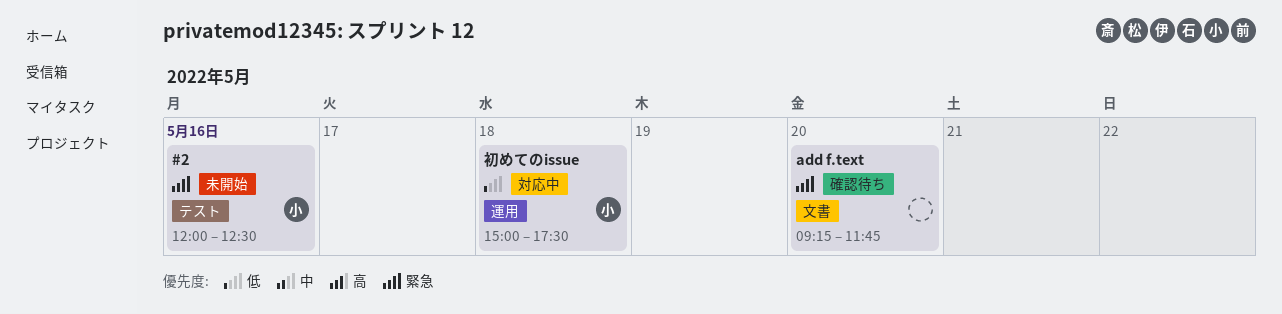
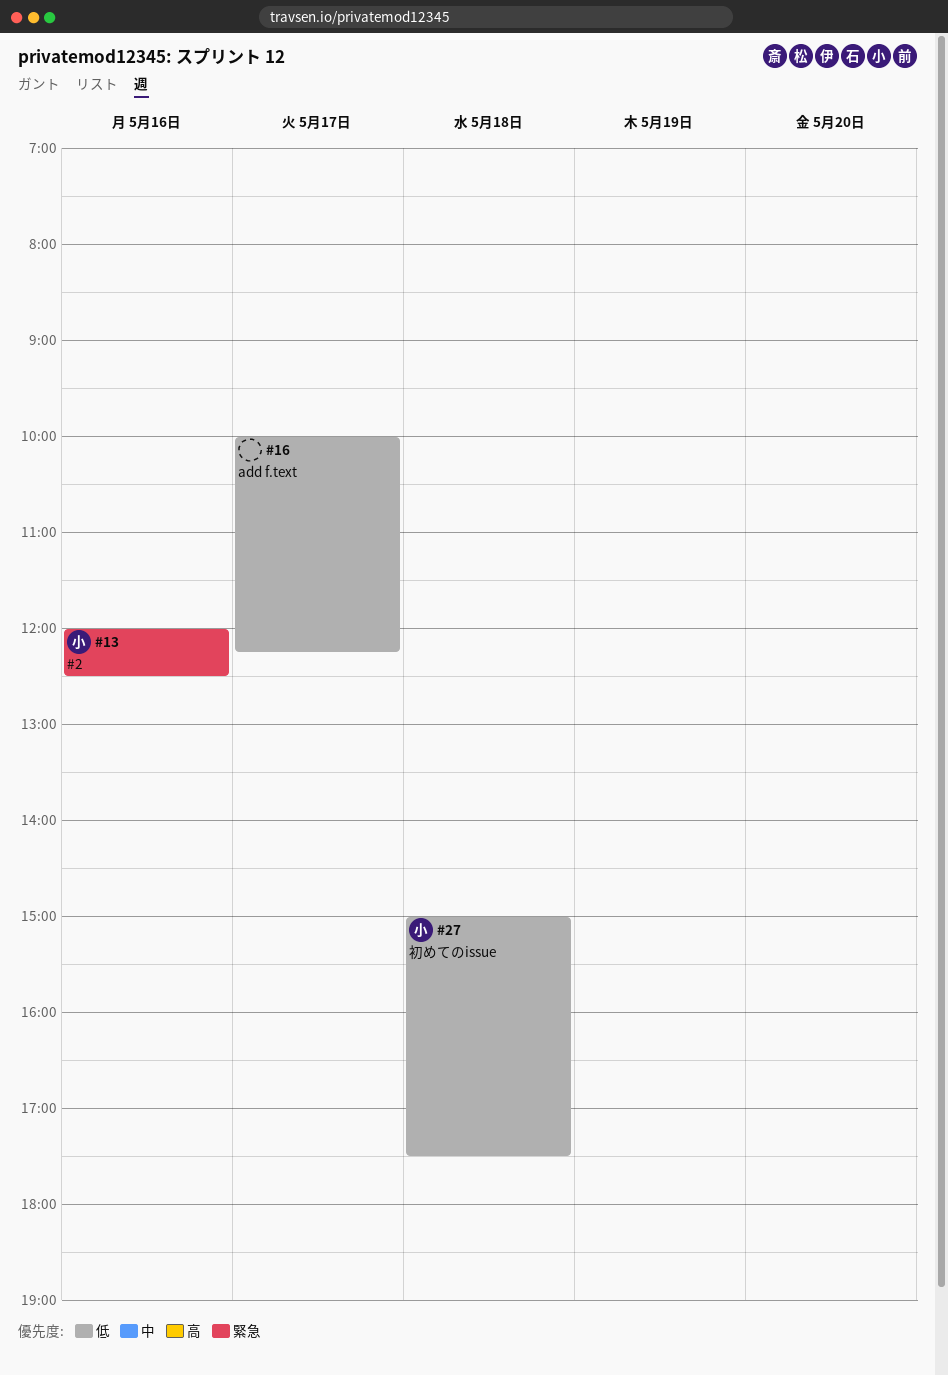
add f.text, priority: 緊急 -> 低
add f.text, day: May 20 -> May 17
add f.text, begins: 09:15 -> 10:00
add f.text, ends: 11:45 -> 12:15

